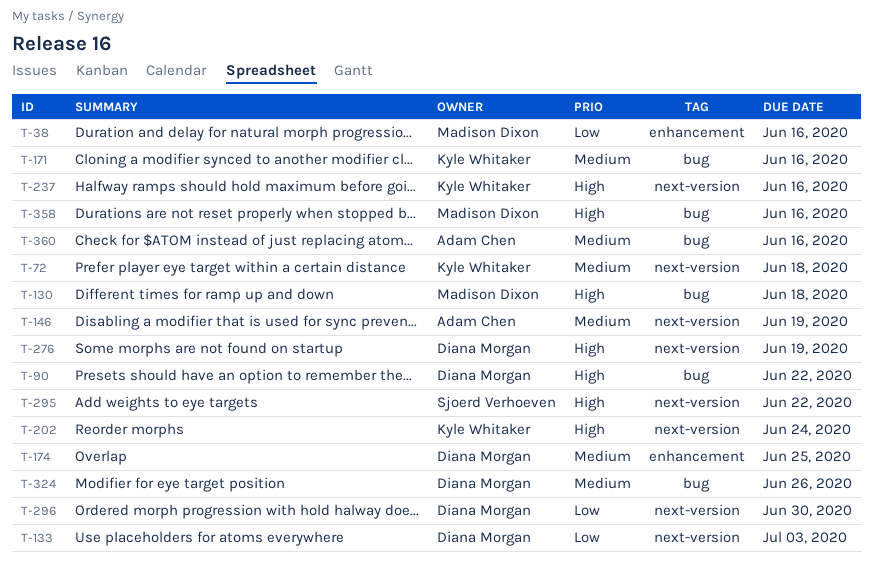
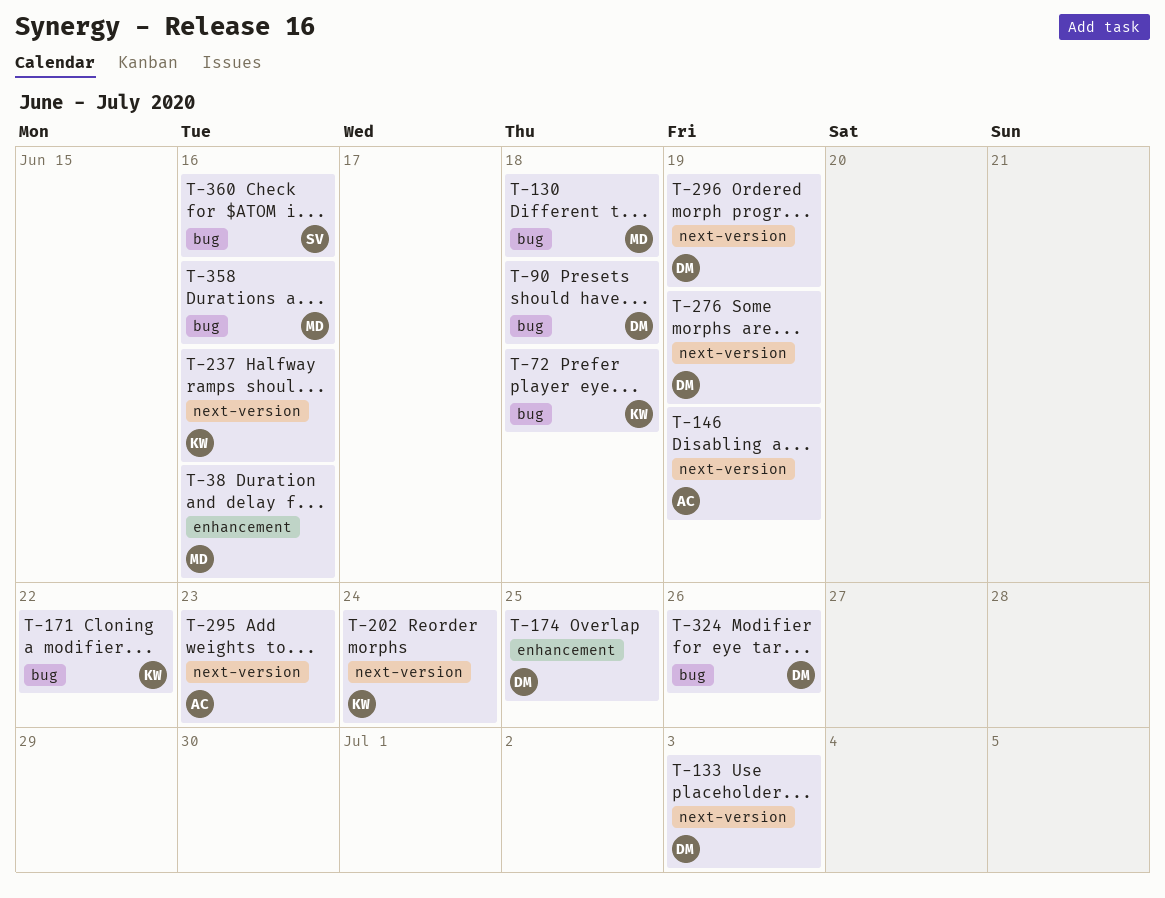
T-72, label: next-version -> bug
T-90, due: Jun 22 -> Jun 18
T-171, due: Jun 16 -> Jun 22
T-295, owner: Sjoerd Verhoeven -> Adam Chen
T-295, due: Jun 22 -> Jun 23
T-296, due: Jun 30 -> Jun 19
T-360, owner: Adam Chen -> Sjoerd Verhoeven

